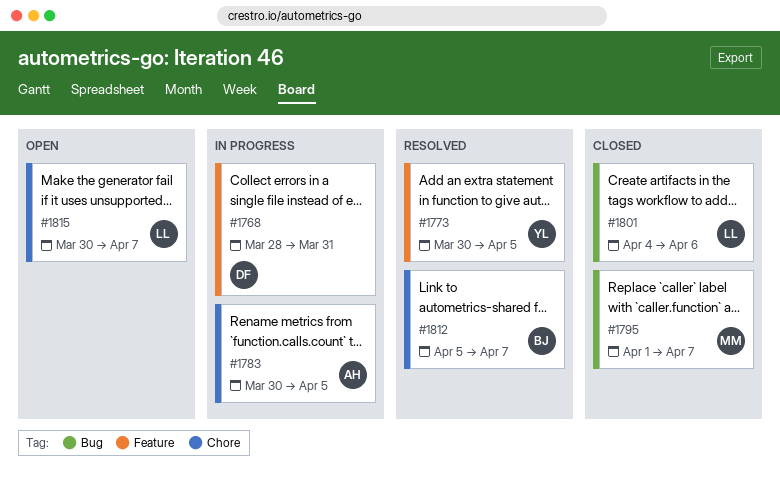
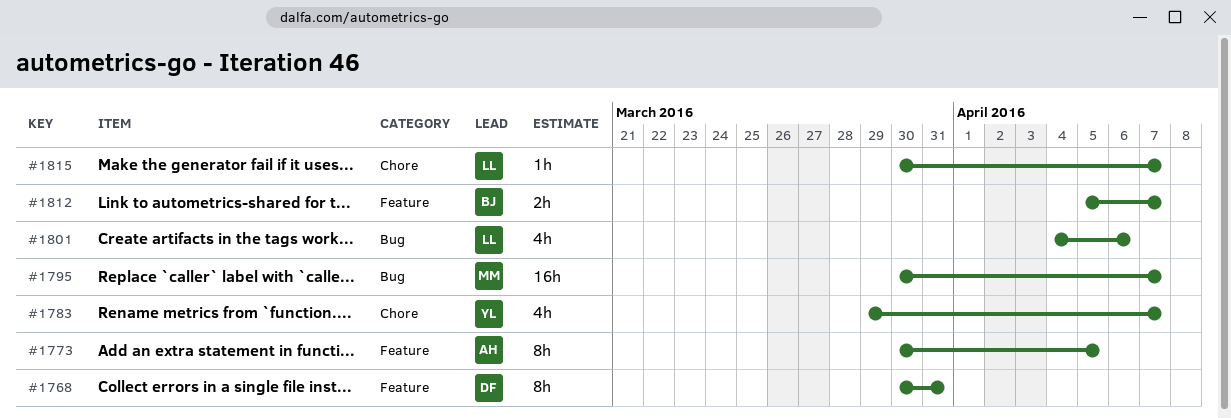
#1768, start: Mar 28 -> Mar 30
#1773, owner: YL -> AH
#1783, owner: AH -> YL
#1783, start: Mar 30 -> Mar 29
#1783, due: Apr 5 -> Apr 7
#1795, start: Apr 1 -> Mar 30
#1812, label: Chore -> Feature

